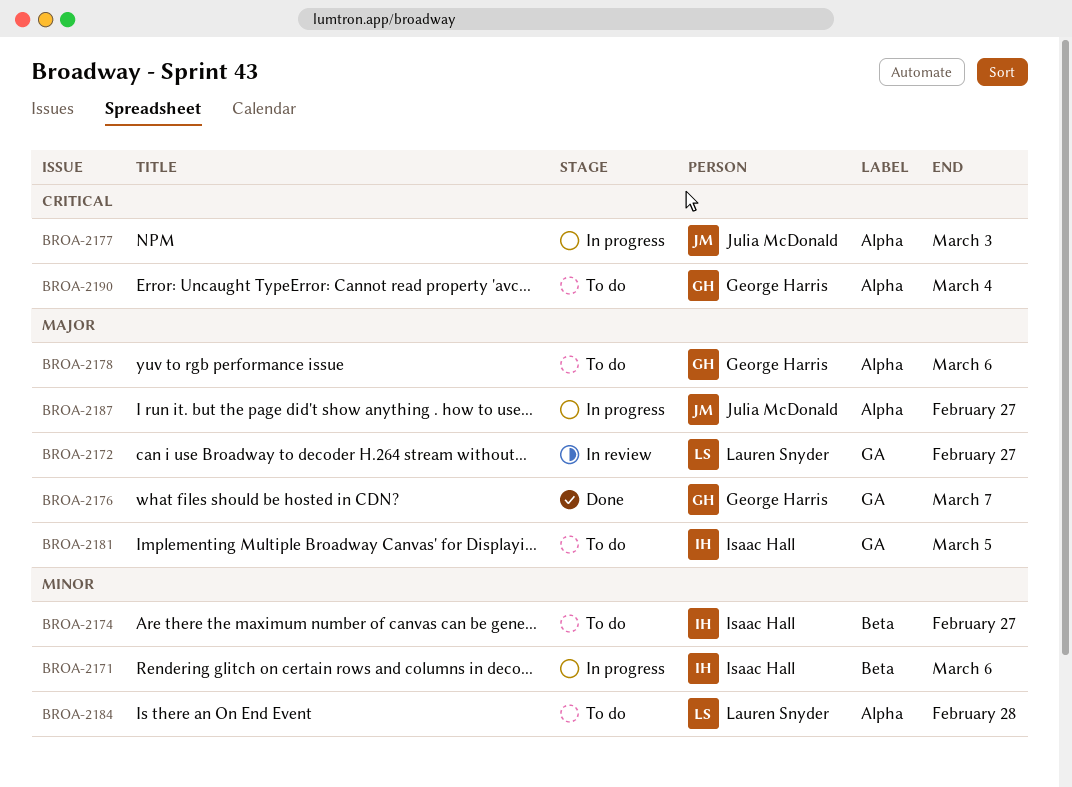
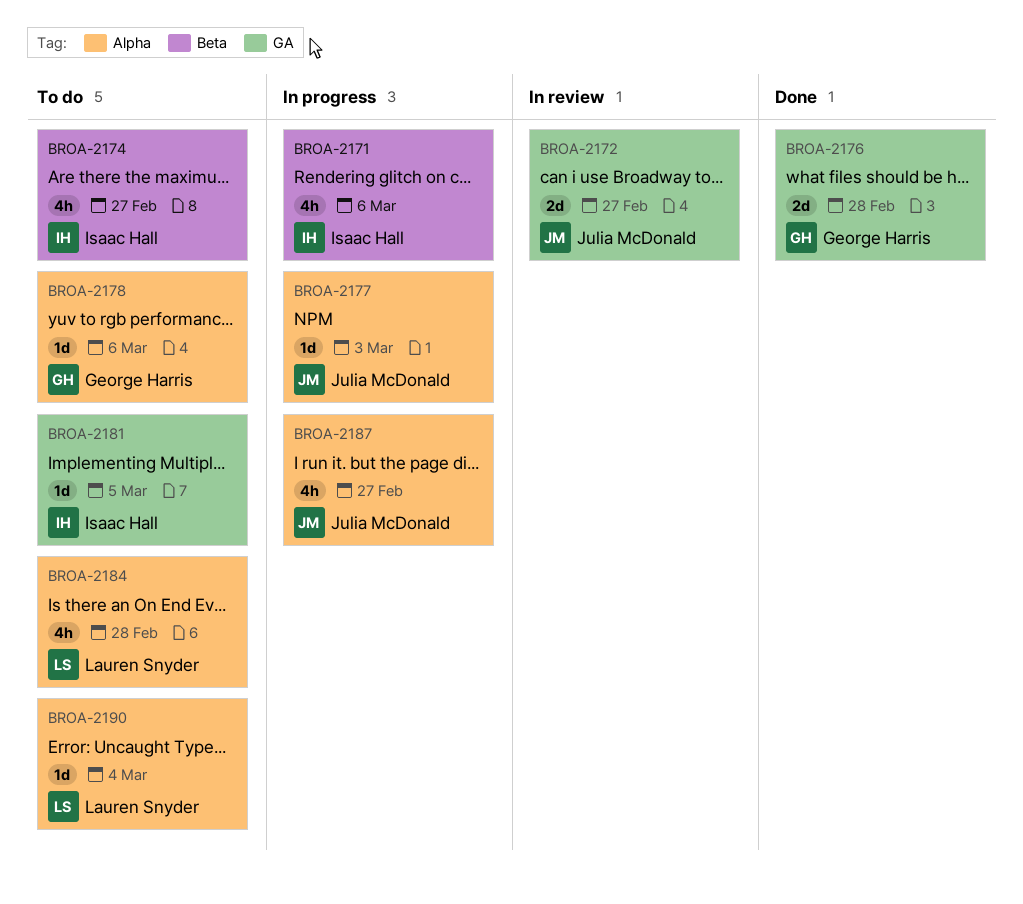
BROA-2172, owner: Lauren Snyder -> Julia McDonald
BROA-2176, due: Mar 7 -> Feb 28
BROA-2190, owner: George Harris -> Lauren Snyder

